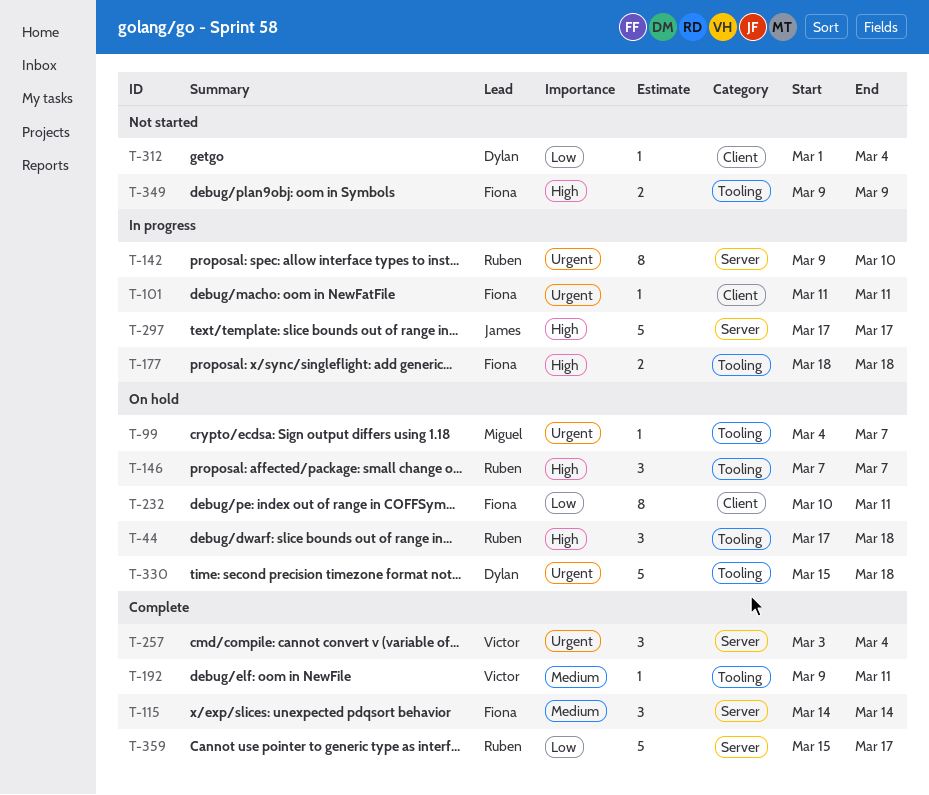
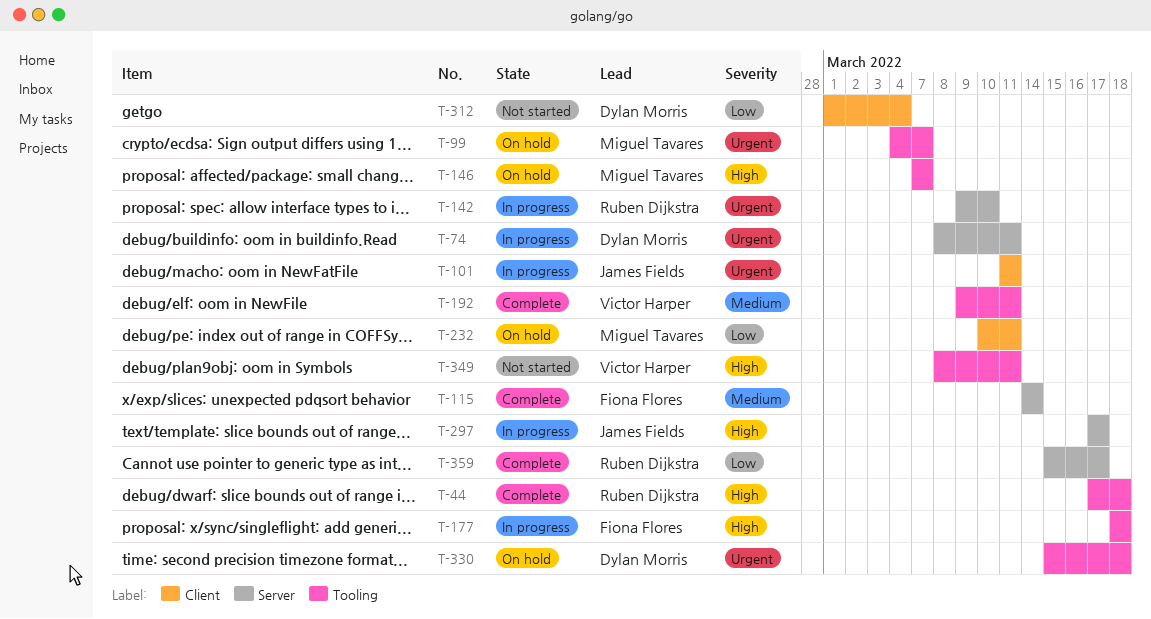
T-44, status: On hold -> Complete
T-74: none -> present
T-101, owner: Fiona Flores -> James Fields
T-146, owner: Ruben Dijkstra -> Miguel Tavares
T-232, owner: Fiona Flores -> Miguel Tavares
T-257: present -> none
T-349, owner: Fiona Flores -> Victor Harper
T-349, start: Mar 9 -> Mar 8
T-349, due: Mar 9 -> Mar 11

